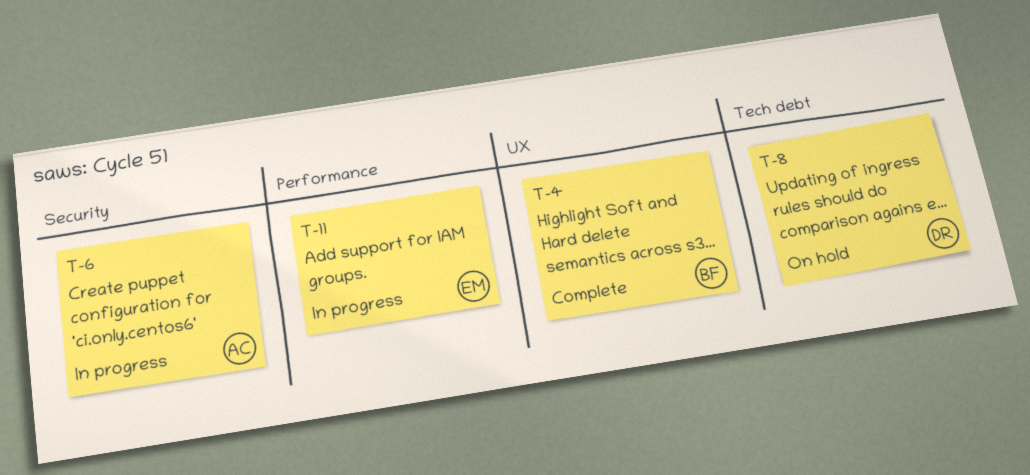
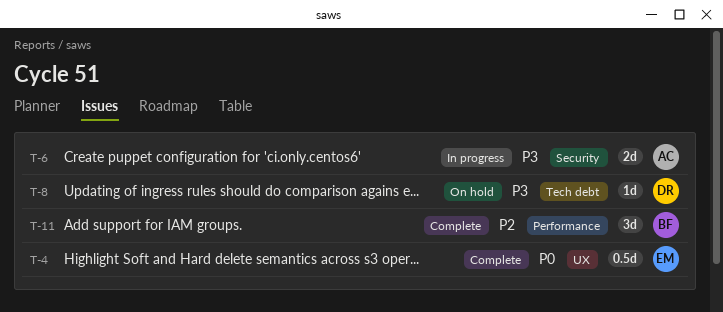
T-4, owner: BF -> EM
T-11, status: In progress -> Complete
T-11, owner: EM -> BF

